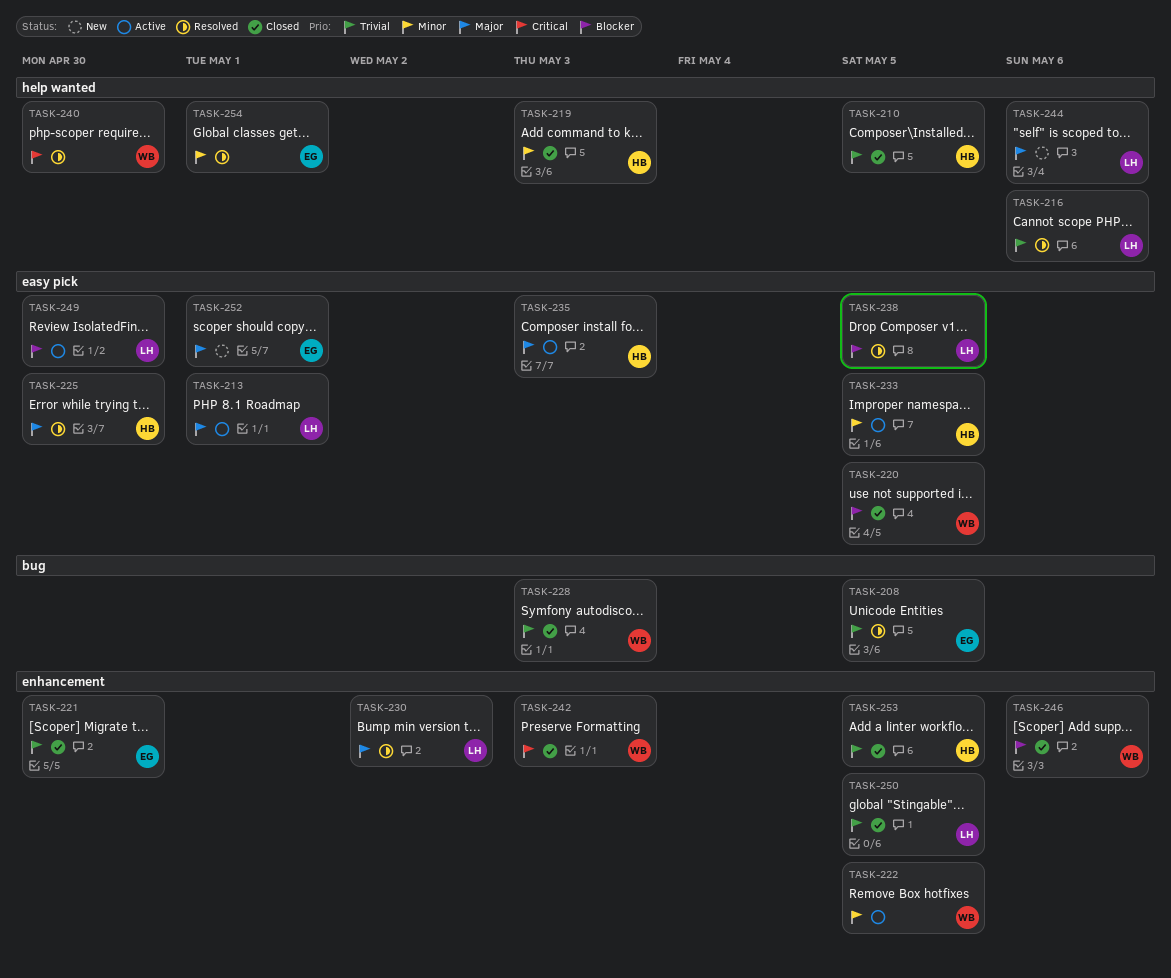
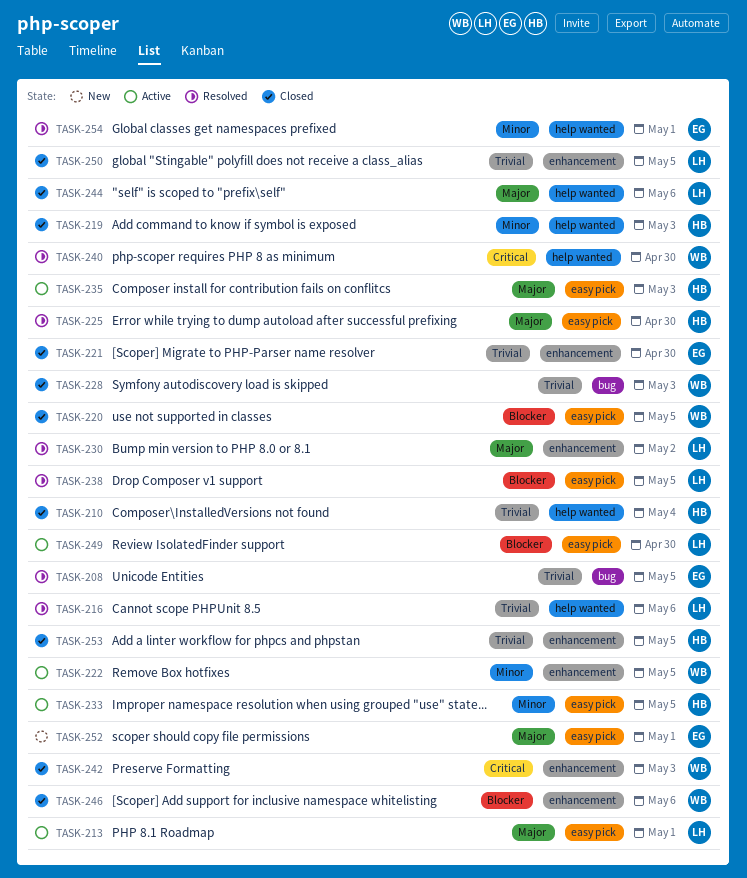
TASK-210, due: May 5 -> May 4
TASK-244, status: New -> Closed

